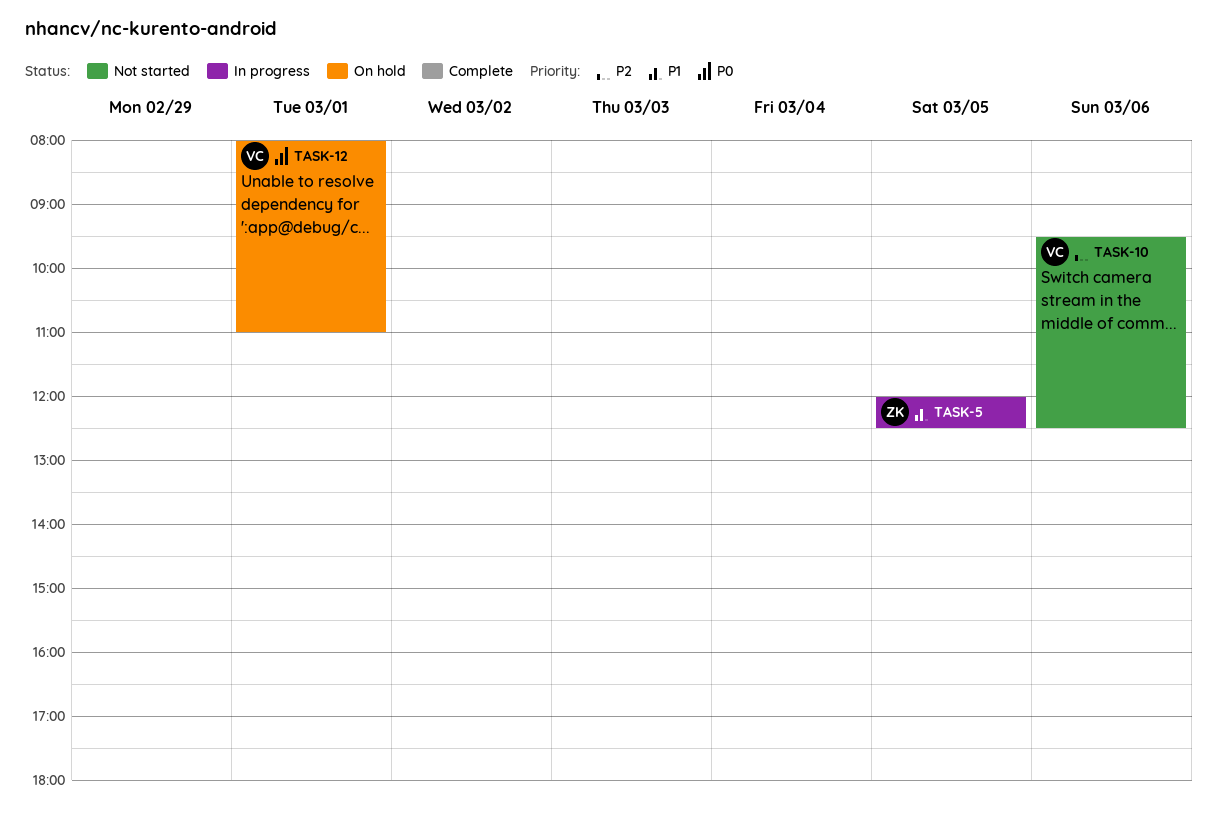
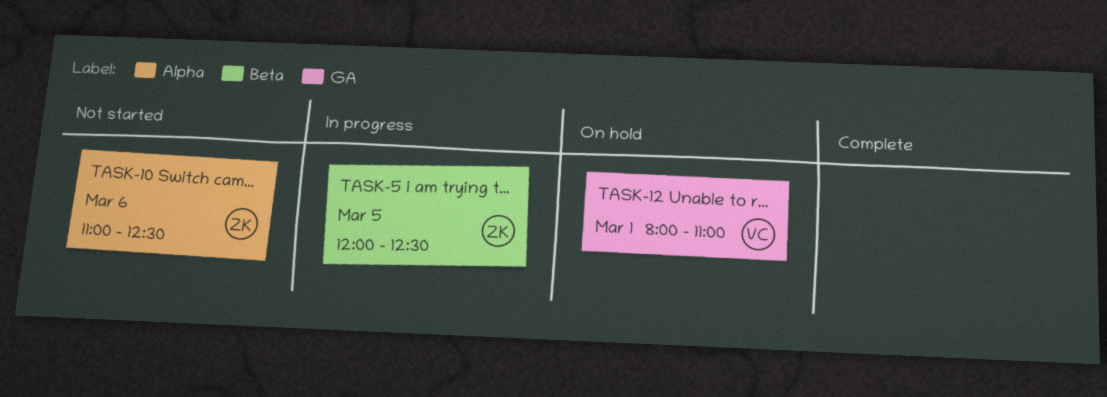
TASK-10, owner: VC -> ZK
TASK-10, begins: 09:30 -> 11:00

